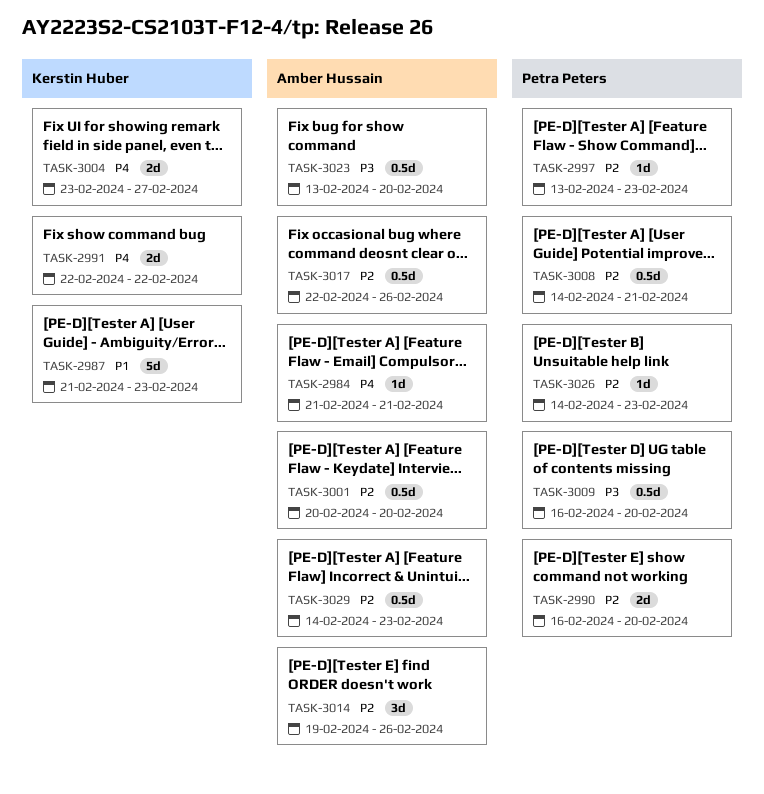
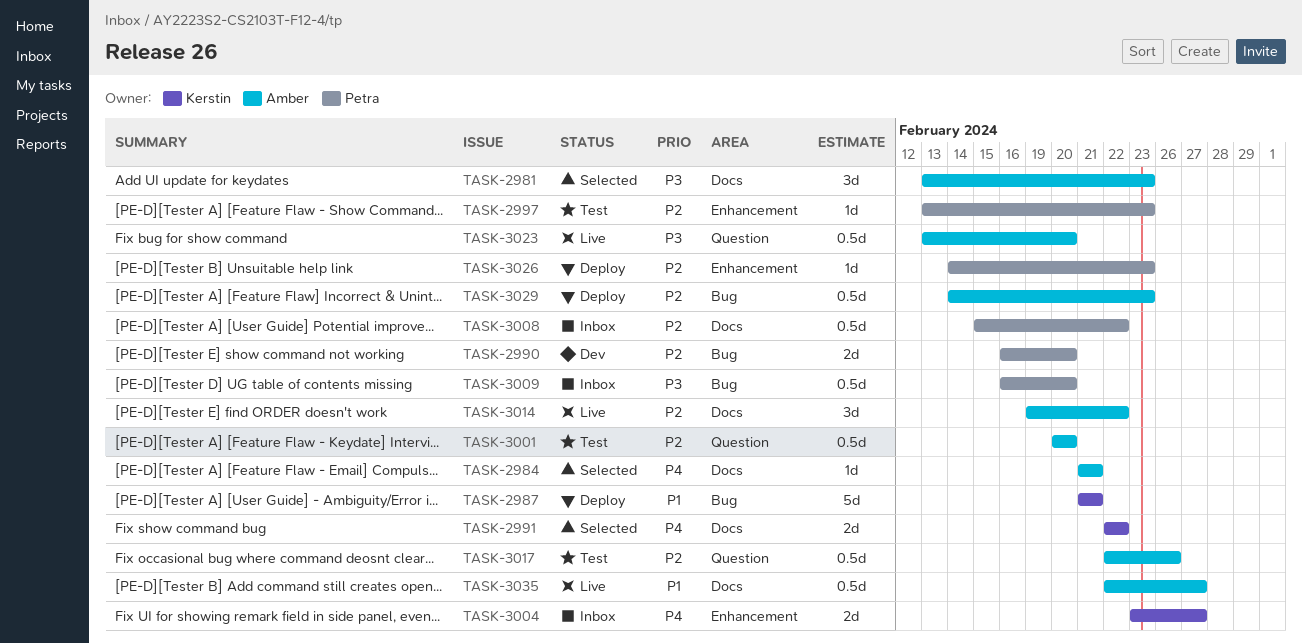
TASK-2981: none -> present
TASK-2987, due: Feb 23 -> Feb 21
TASK-3008, start: Feb 14 -> Feb 15
TASK-3008, due: Feb 21 -> Feb 22
TASK-3014, due: Feb 26 -> Feb 22
TASK-3035: none -> present

